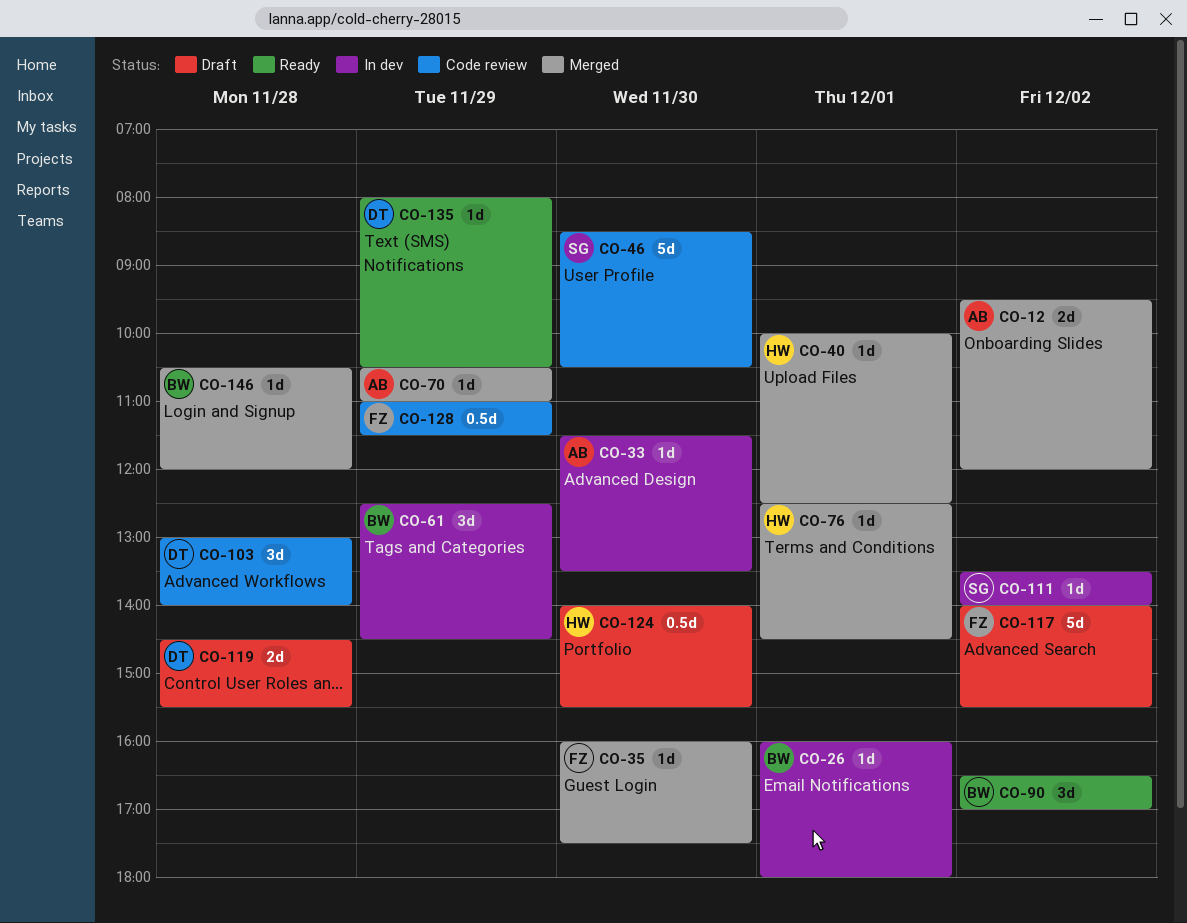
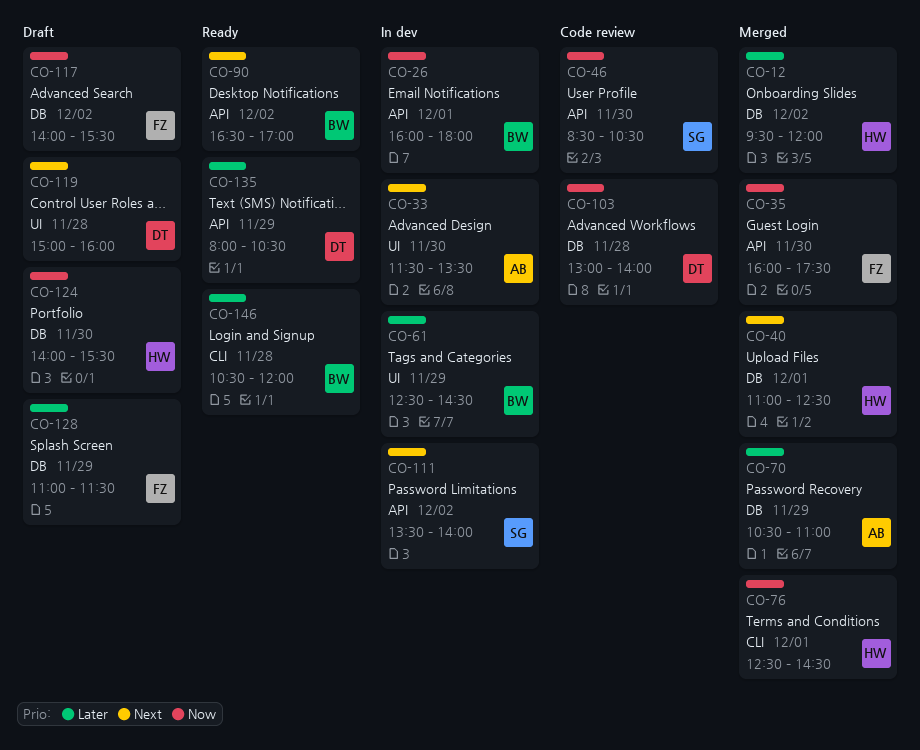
CO-12, owner: AB -> HW
CO-40, begins: 10:00 -> 11:00
CO-119, begins: 14:30 -> 15:00
CO-119, ends: 15:30 -> 16:00
CO-128, status: Code review -> Draft
CO-146, status: Merged -> Ready

